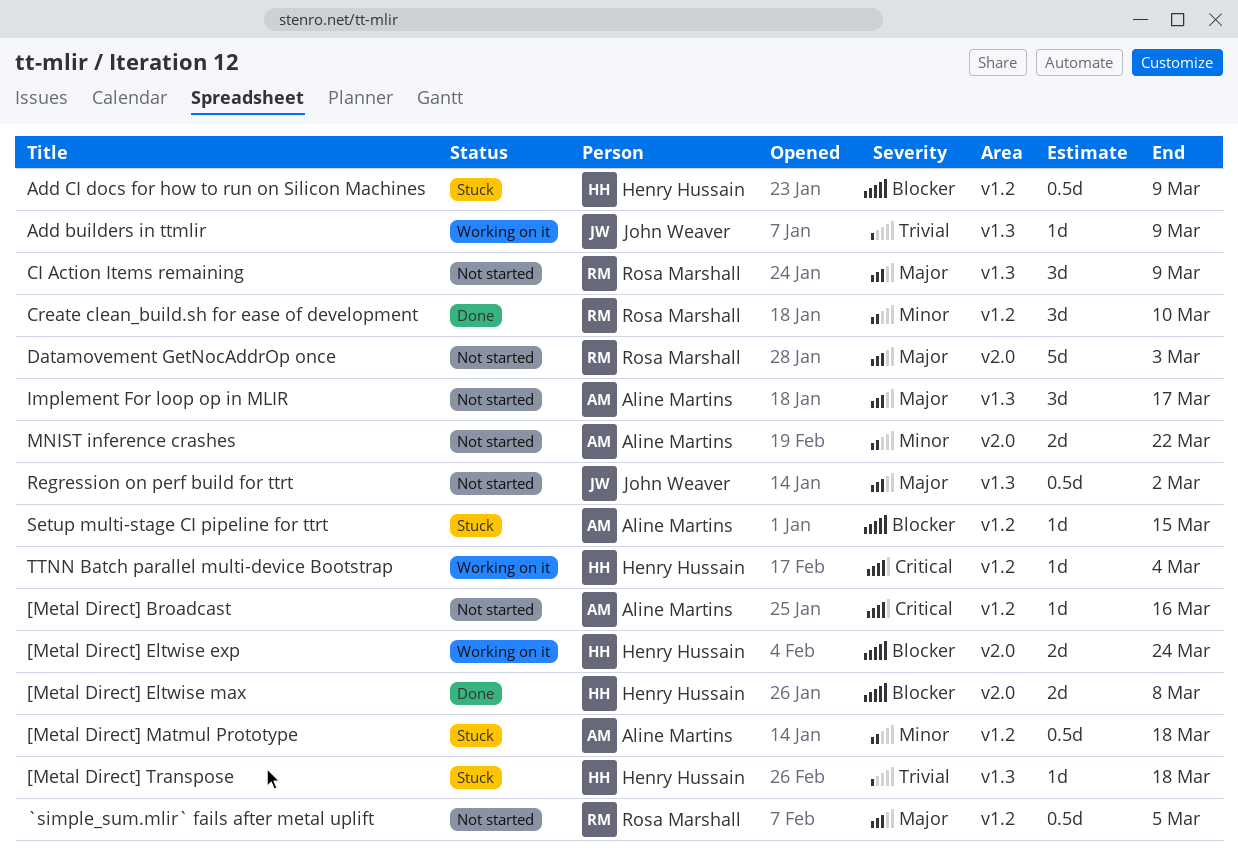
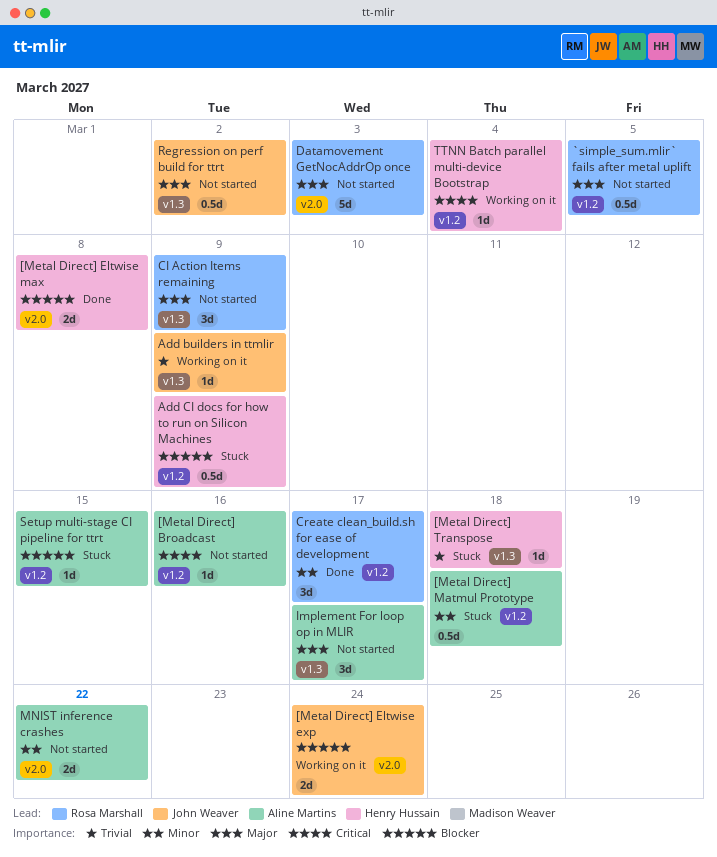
[Metal Direct] Eltwise exp, owner: Henry Hussain -> John Weaver
Create clean_build.sh for ease of development, due: Mar 10 -> Mar 17

